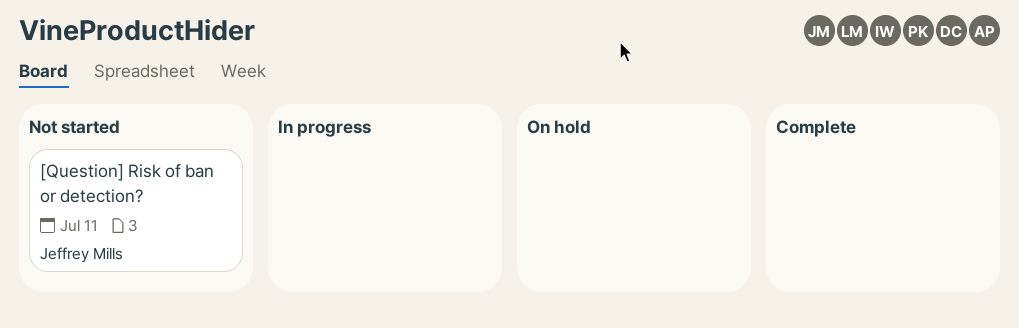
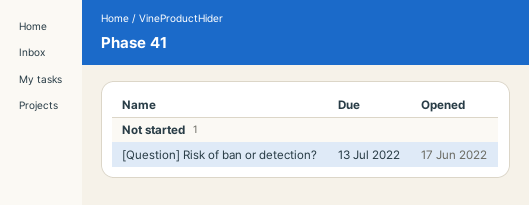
[Question] Risk of ban or detection?, due: Jul 11 -> Jul 13

